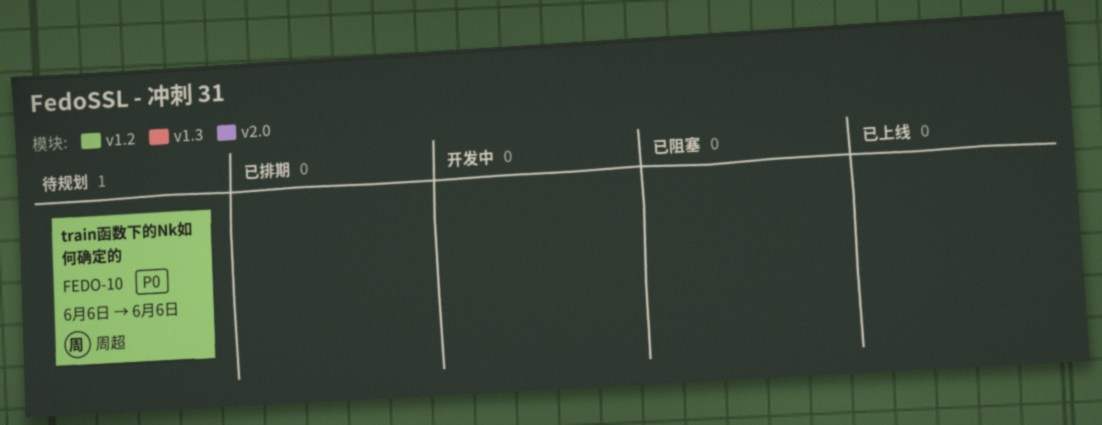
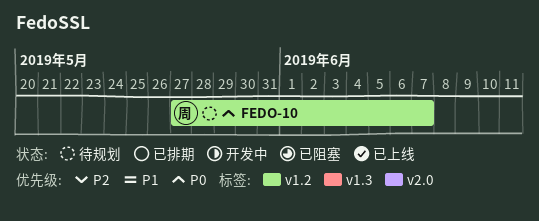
FEDO-10, start: Jun 6 -> May 27
FEDO-10, due: Jun 6 -> Jun 7

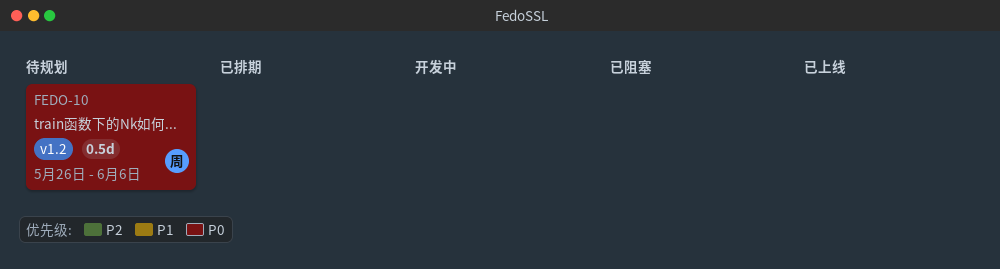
FEDO-10, start: May 27 -> May 26
FEDO-10, due: Jun 7 -> Jun 6

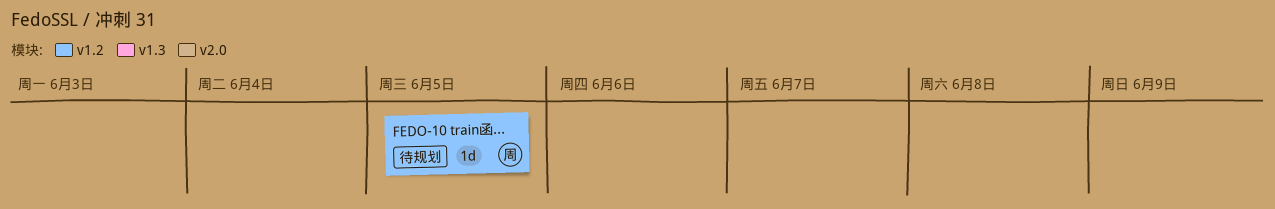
FEDO-10, estimate: 0.5d -> 1d
FEDO-10, due: Jun 6 -> Jun 5

